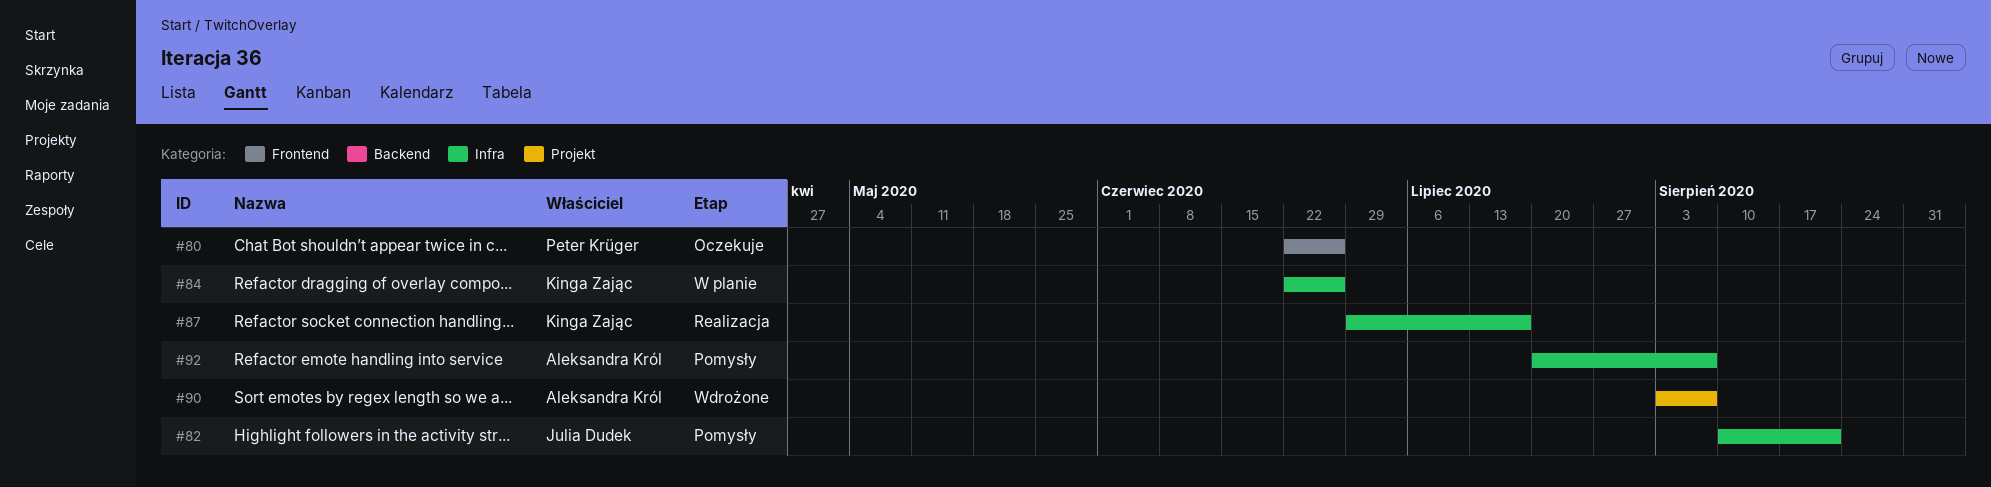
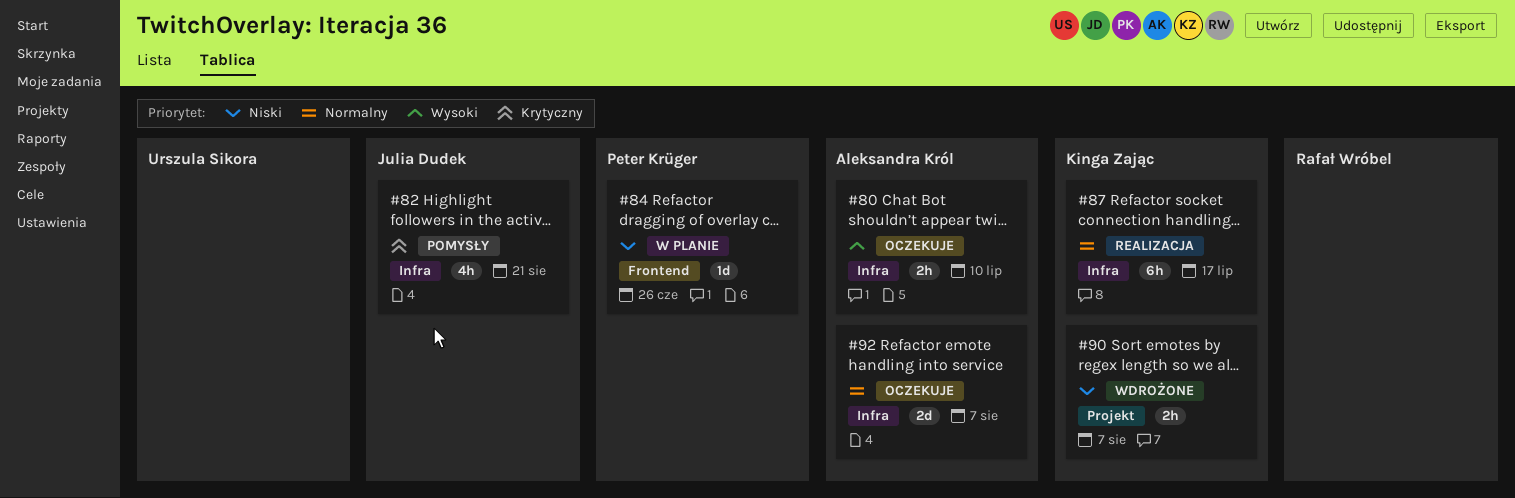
#80, owner: Peter Krüger -> Aleksandra Król
#80, label: Frontend -> Infra
#80, due: Jun 26 -> Jul 10
#84, owner: Kinga Zając -> Peter Krüger
#84, label: Infra -> Frontend
#90, owner: Aleksandra Król -> Kinga Zając
#92, status: Pomysły -> Oczekuje

